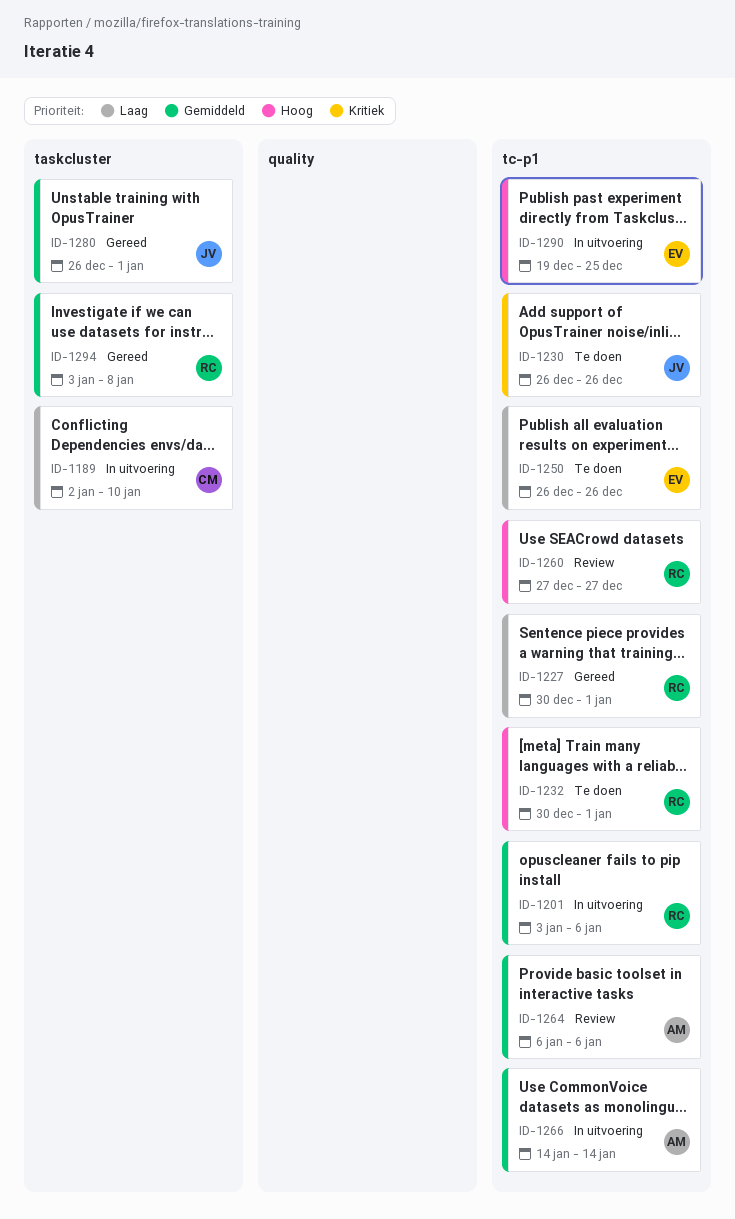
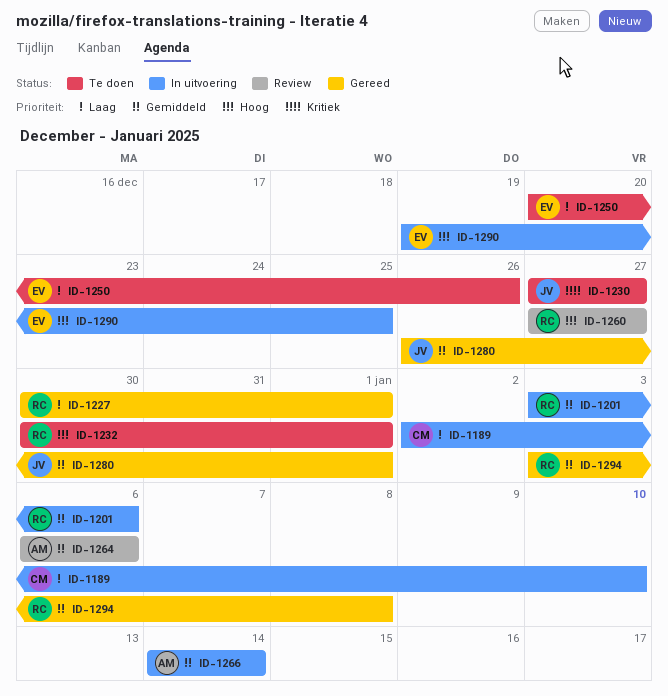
ID-1230, start: Dec 26 -> Dec 27
ID-1230, due: Dec 26 -> Dec 27
ID-1250, start: Dec 26 -> Dec 20

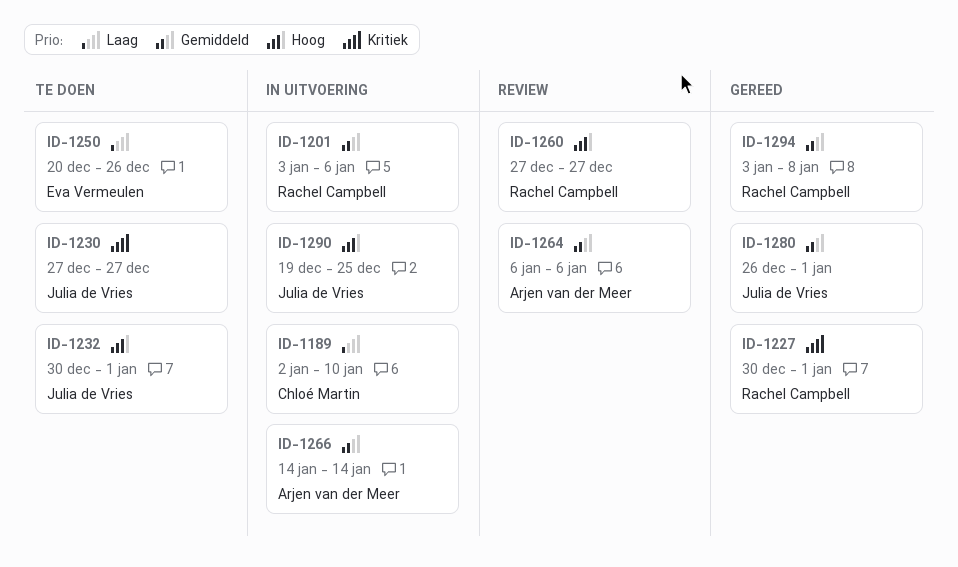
ID-1227, priority: Laag -> Kritiek
ID-1232, owner: Rachel Campbell -> Julia de Vries
ID-1290, owner: Eva Vermeulen -> Julia de Vries

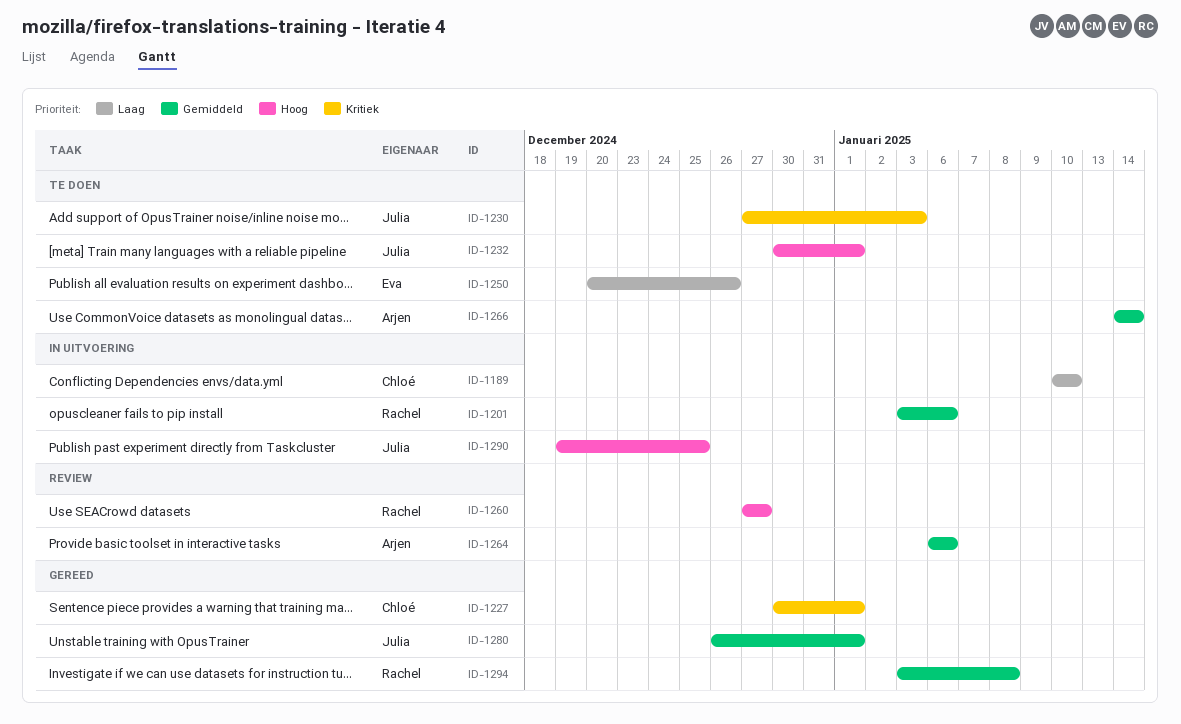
ID-1189, start: Jan 2 -> Jan 10
ID-1227, owner: Rachel Campbell -> Chloé Martin
ID-1230, due: Dec 27 -> Jan 3
ID-1266, status: In uitvoering -> Te doen

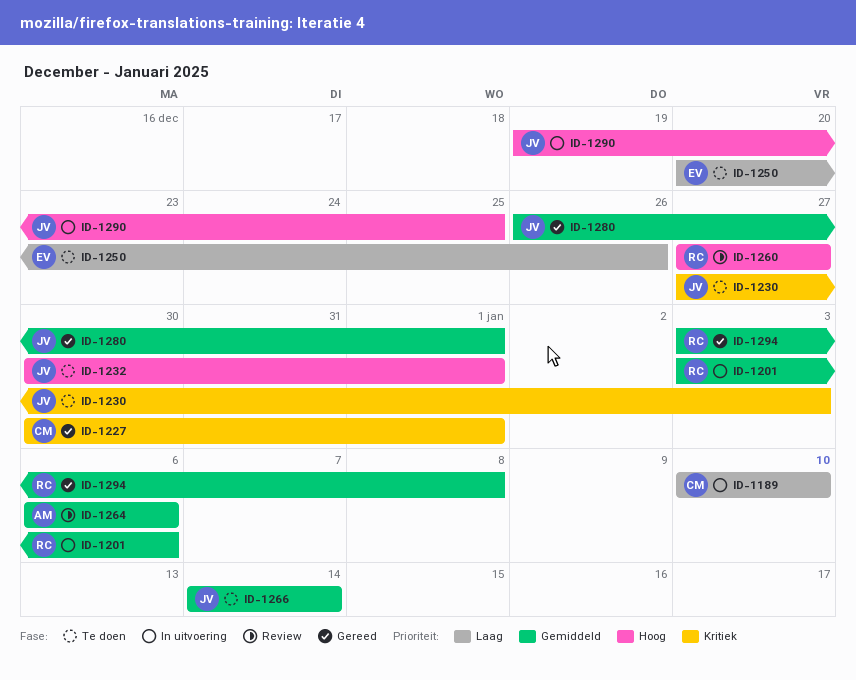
ID-1266, owner: Arjen -> Julia

